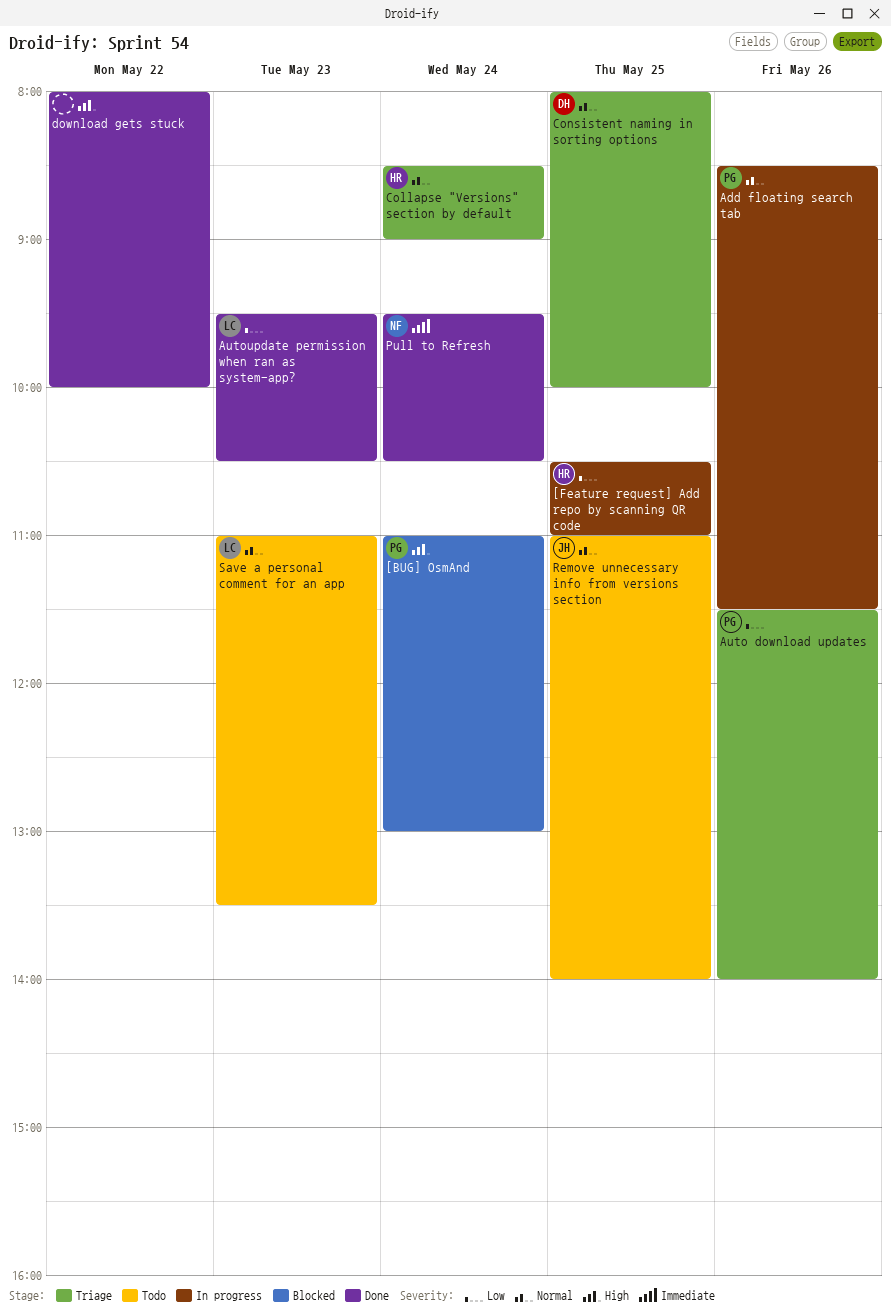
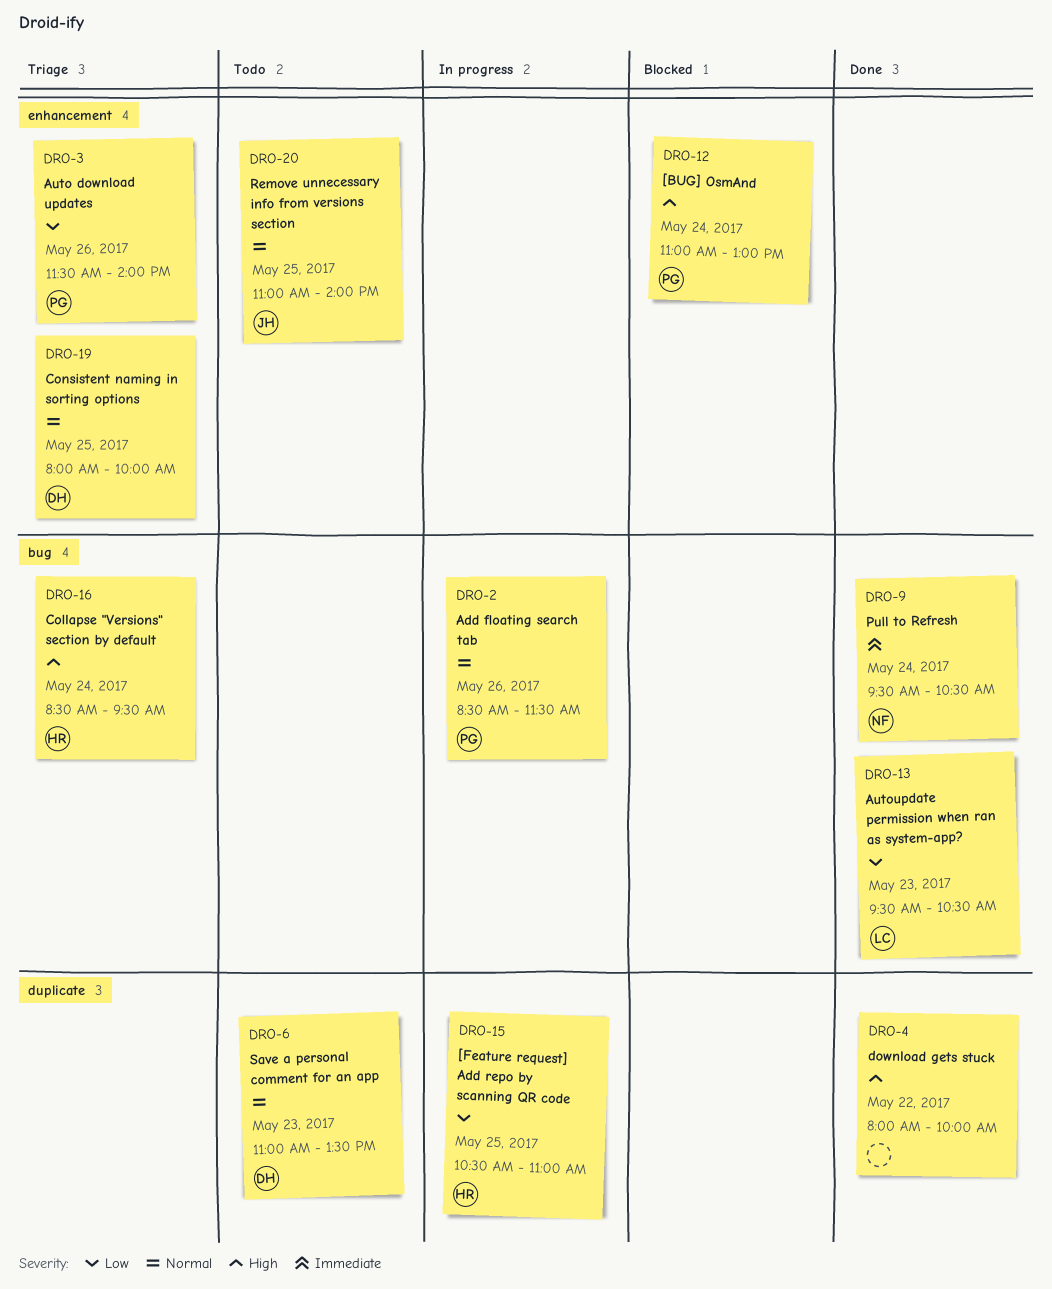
Collapse "Versions" section by default, priority: Normal -> High
Collapse "Versions" section by default, ends: 09:00 -> 09:30
Save a personal comment for an app, owner: LC -> DH

